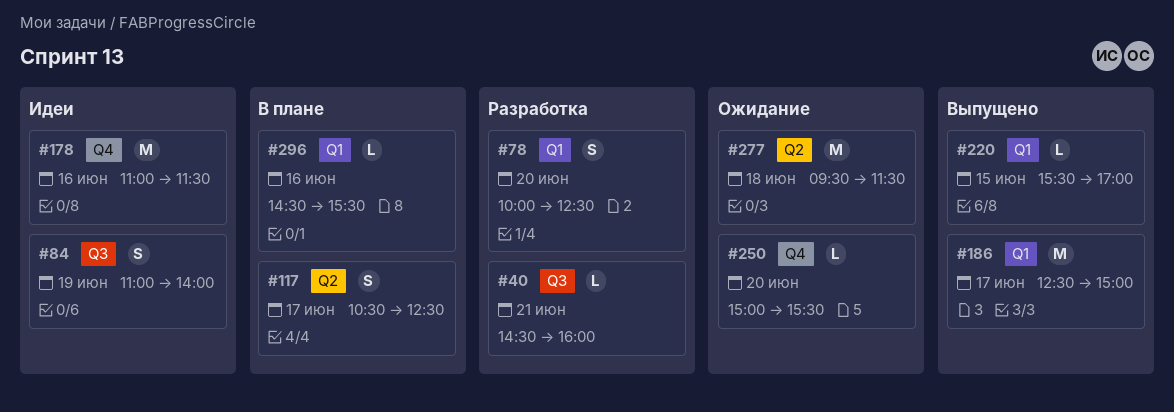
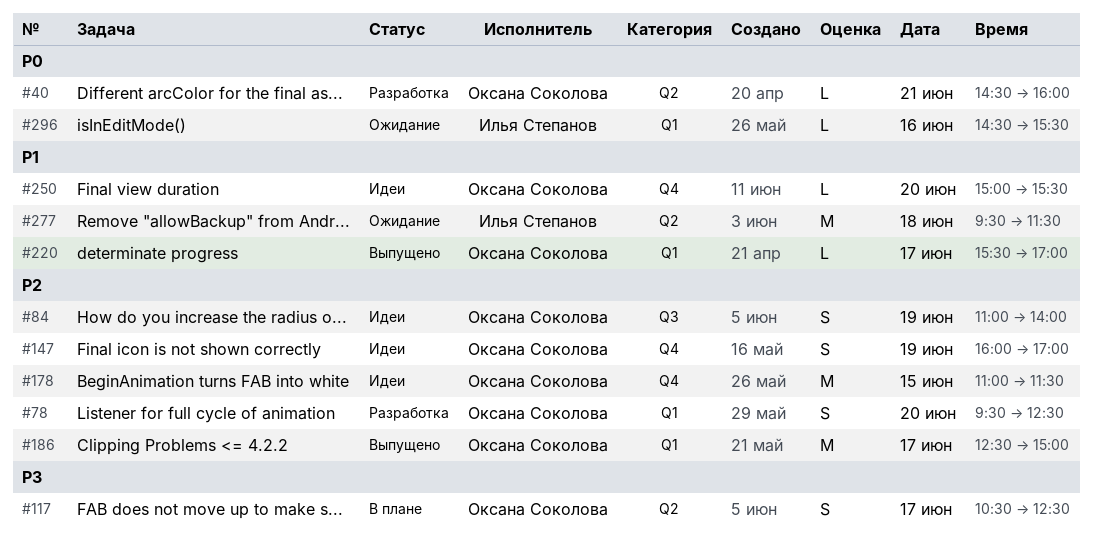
#40, label: Q3 -> Q2
#78, begins: 10:00 -> 09:30
#147: none -> present
#178, day: Jun 16 -> Jun 15
#220, day: Jun 15 -> Jun 17
#250, status: Ожидание -> Идеи
#296, status: В плане -> Ожидание

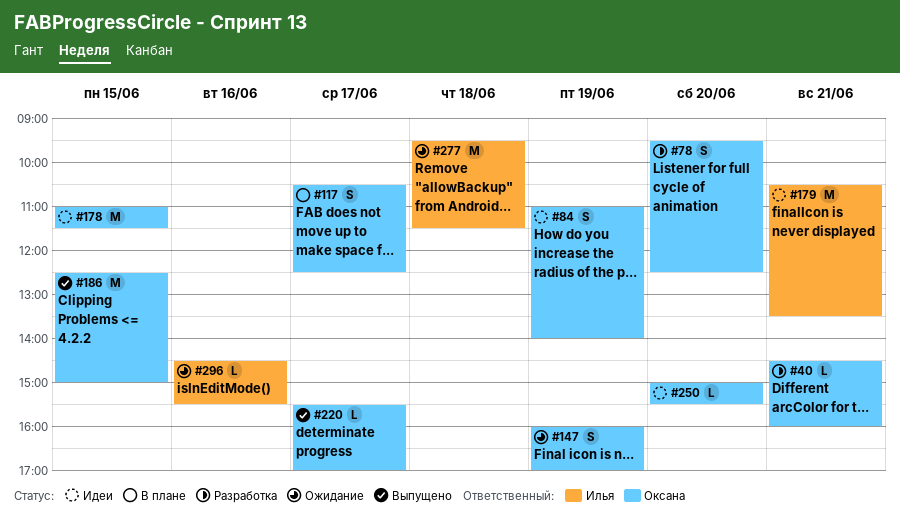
#147, status: Идеи -> Ожидание
#179: none -> present
#186, day: Jun 17 -> Jun 15

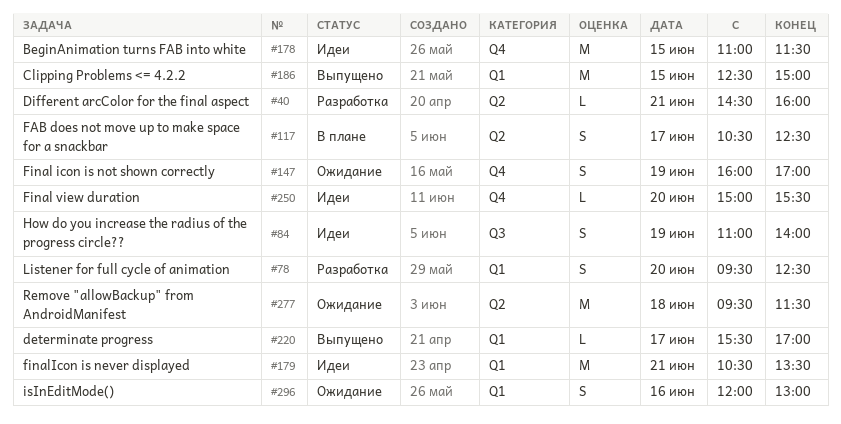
#296, estimate: L -> S
#296, begins: 14:30 -> 12:00
#296, ends: 15:30 -> 13:00

